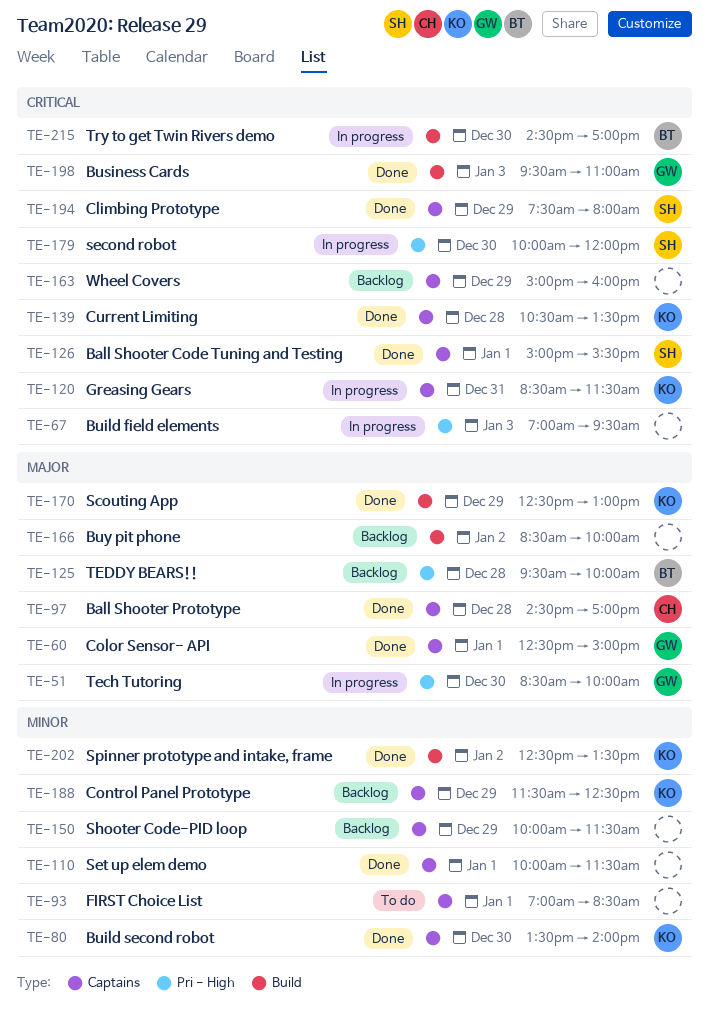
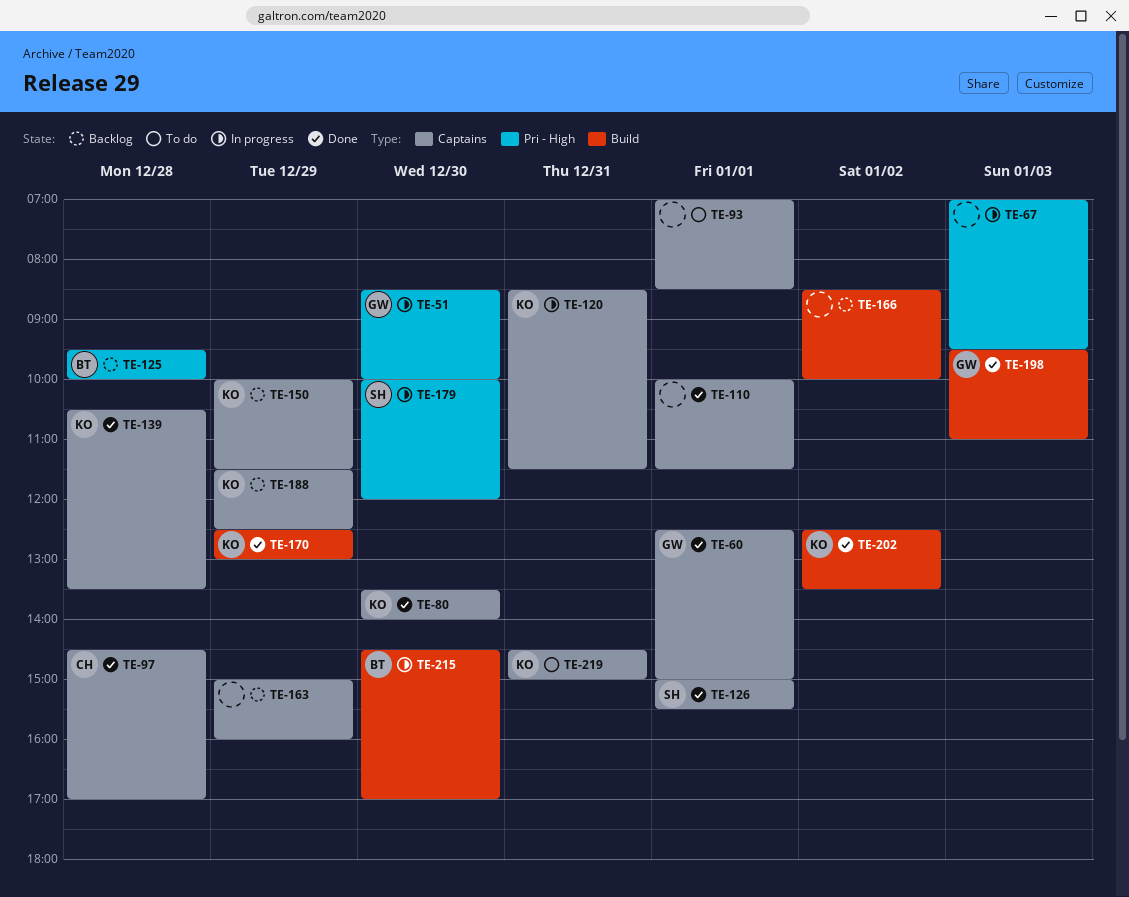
TE-150, owner: none -> KO
TE-194: present -> none
TE-219: none -> present

